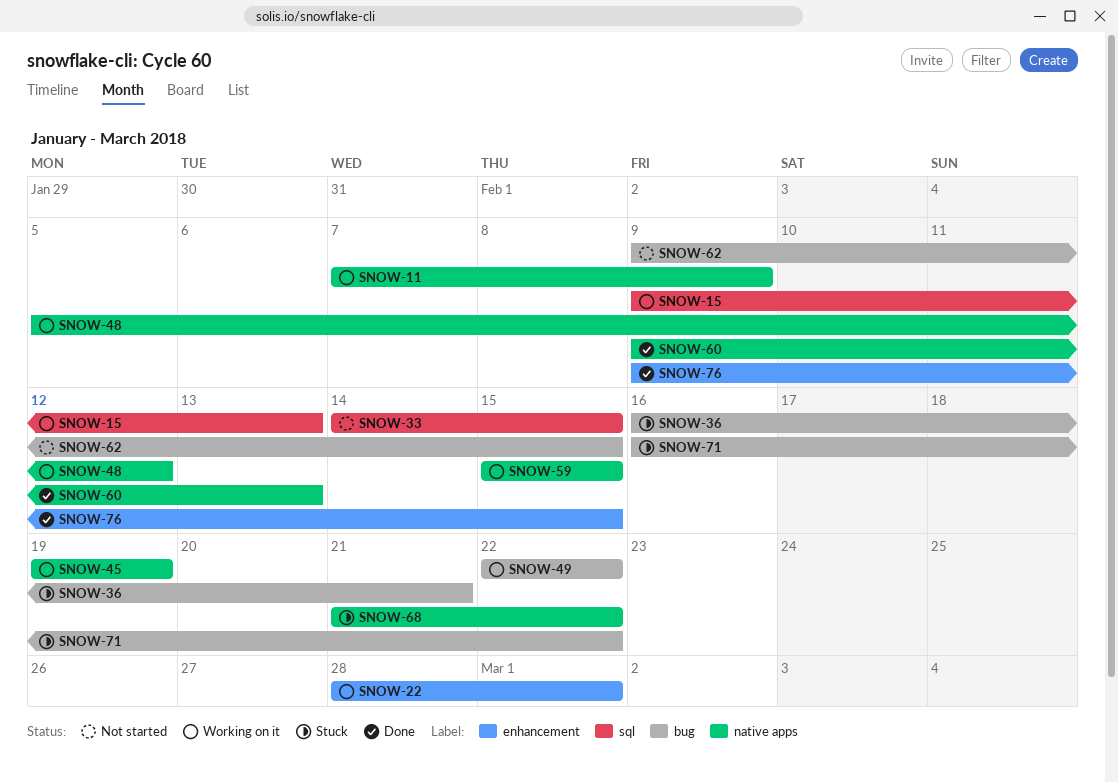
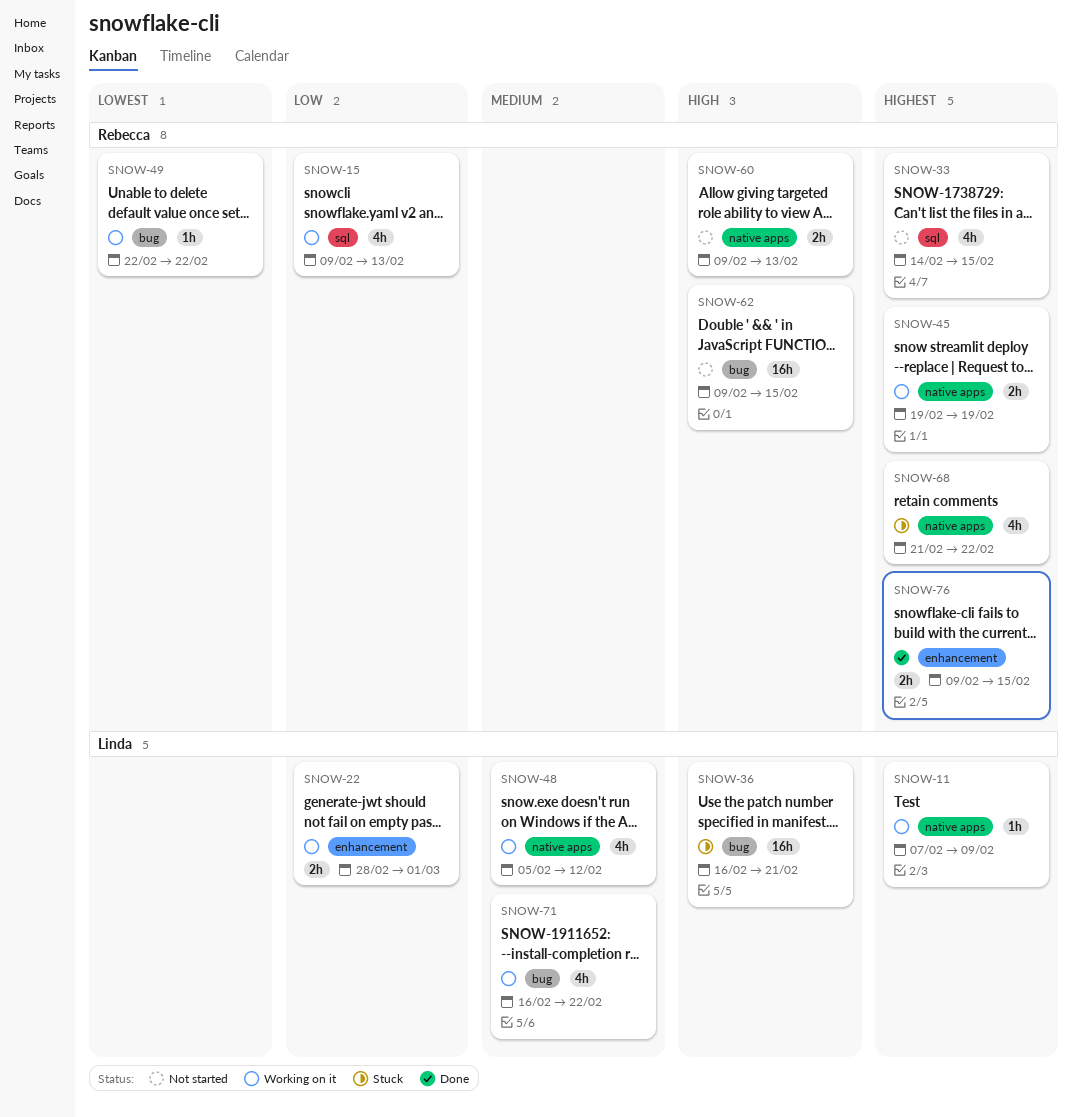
SNOW-59: present -> none
SNOW-60, status: Done -> Not started
SNOW-71, status: Stuck -> Working on it

